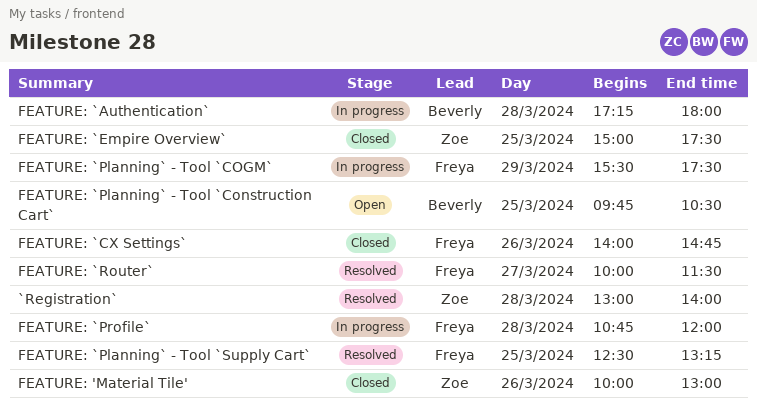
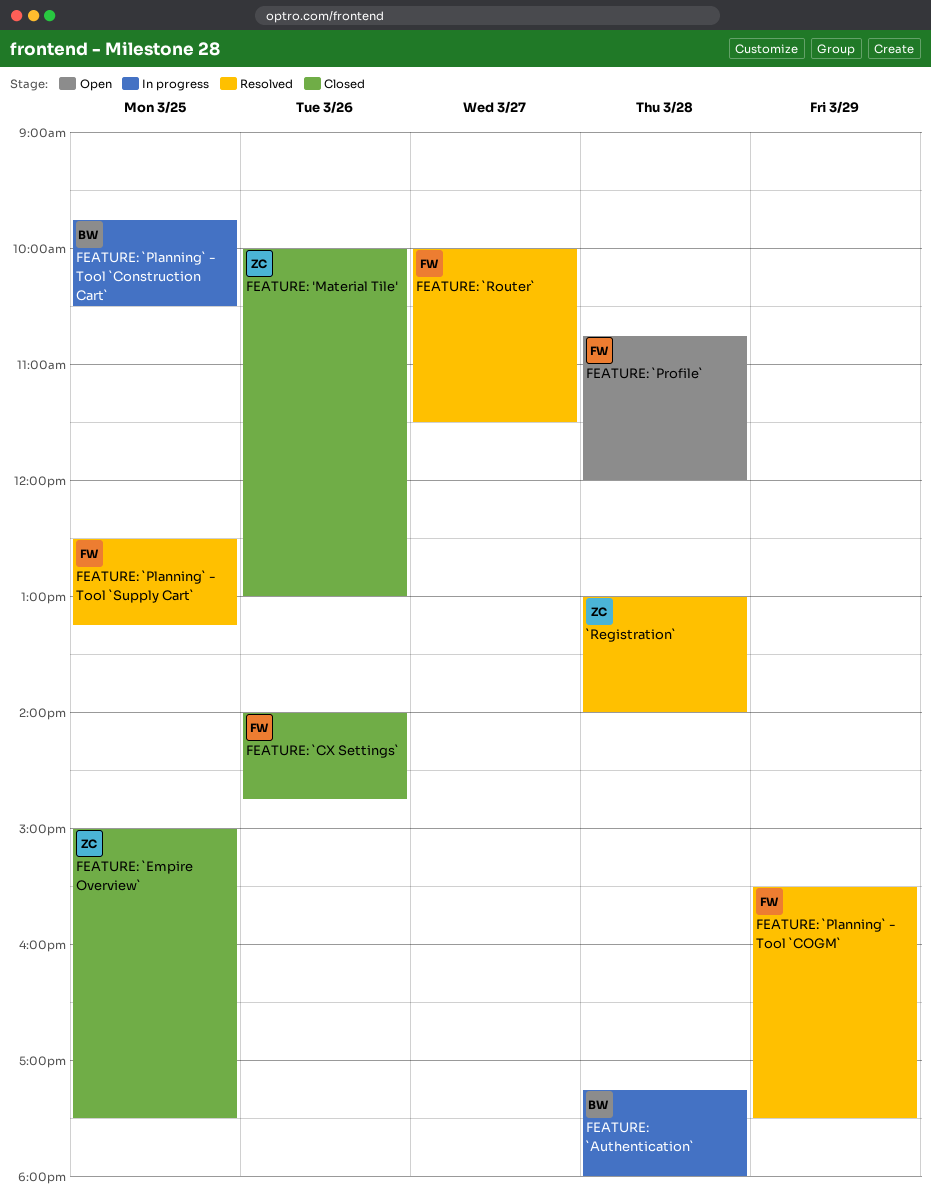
FEATURE: `Planning` - Tool `COGM`, status: In progress -> Resolved
FEATURE: `Planning` - Tool `Construction Cart`, status: Open -> In progress
FEATURE: `Profile`, status: In progress -> Open

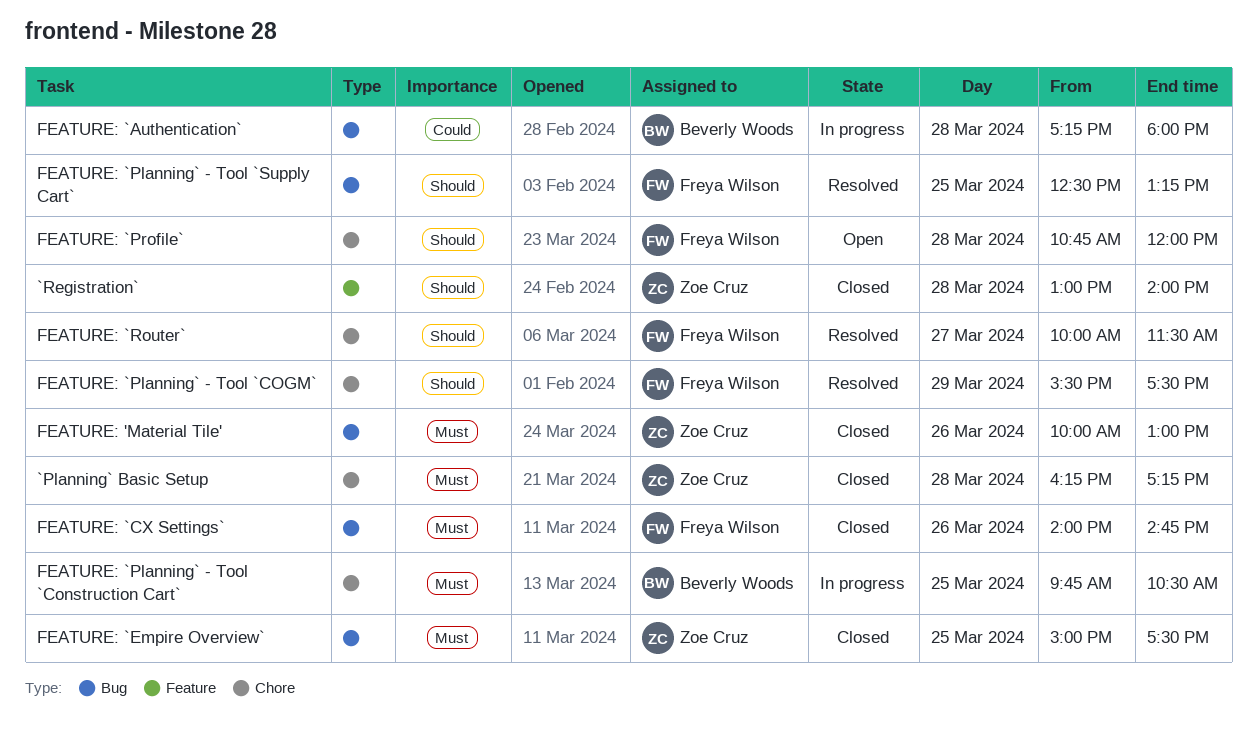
`Planning` Basic Setup: none -> present
`Registration`, status: Resolved -> Closed

